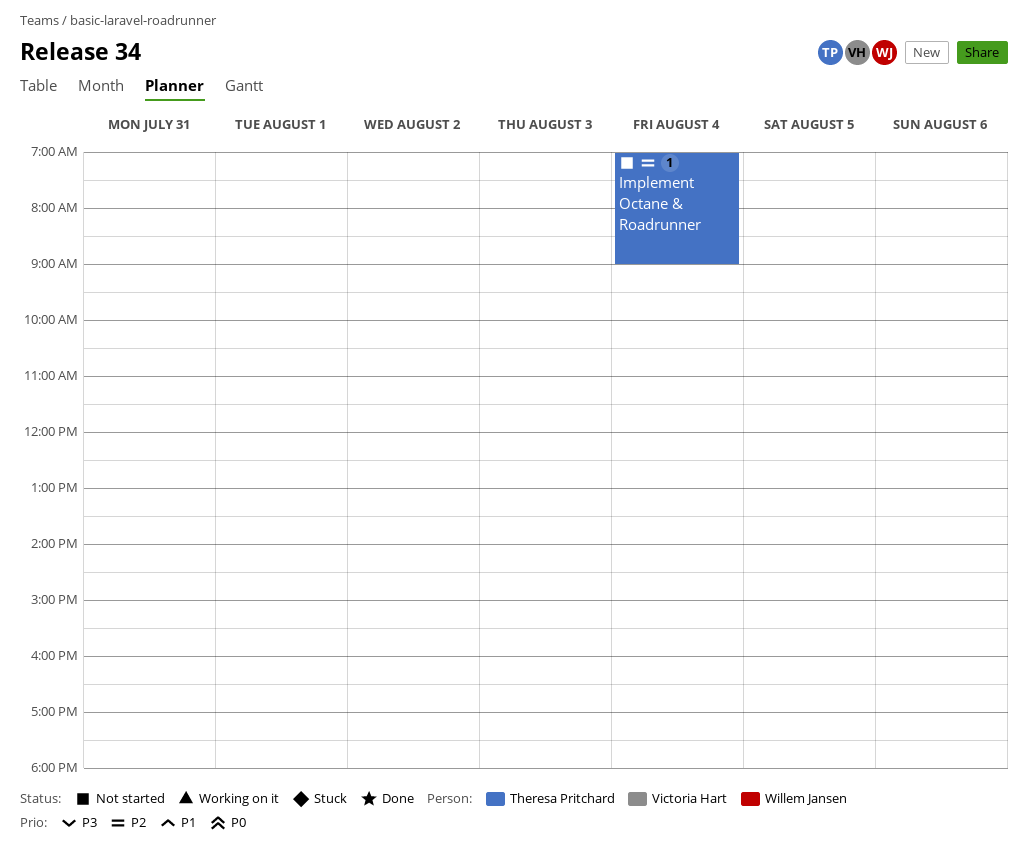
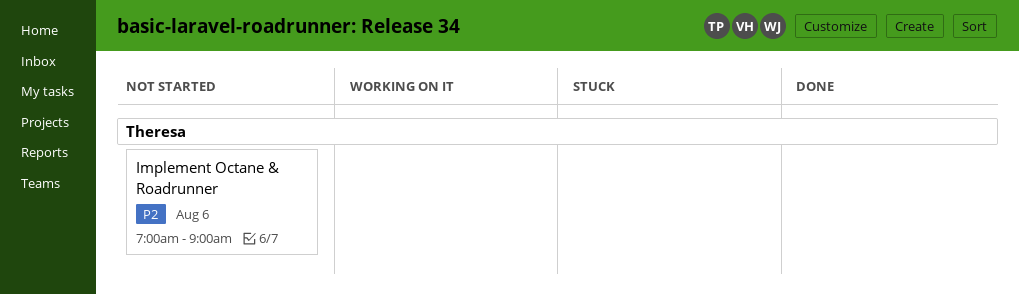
Implement Octane & Roadrunner, day: Aug 4 -> Aug 6

